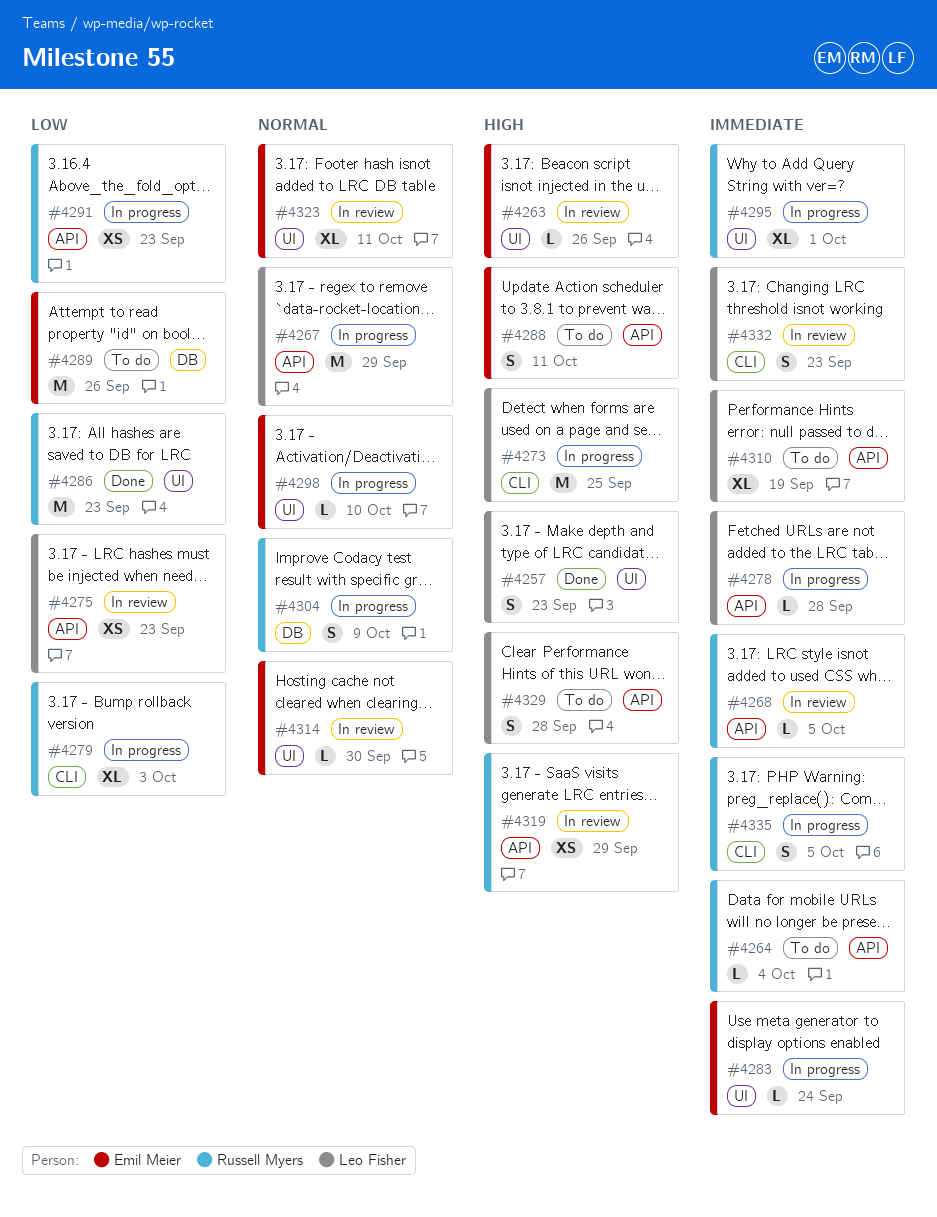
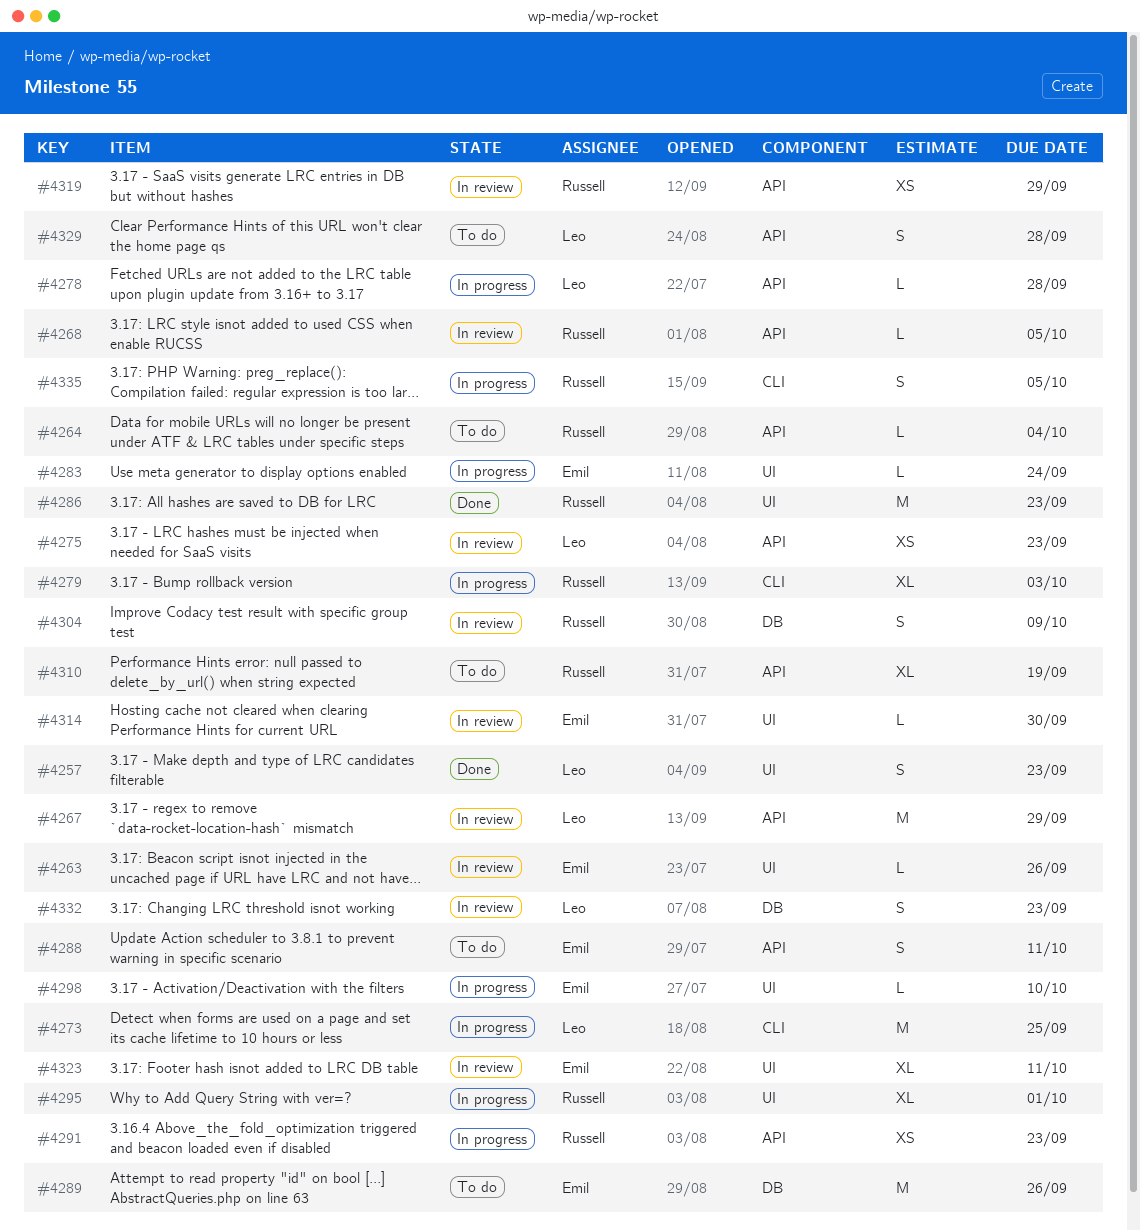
#4267, status: In progress -> In review
#4304, status: In progress -> In review
#4310, owner: Leo Fisher -> Russell Myers
#4332, label: CLI -> DB

